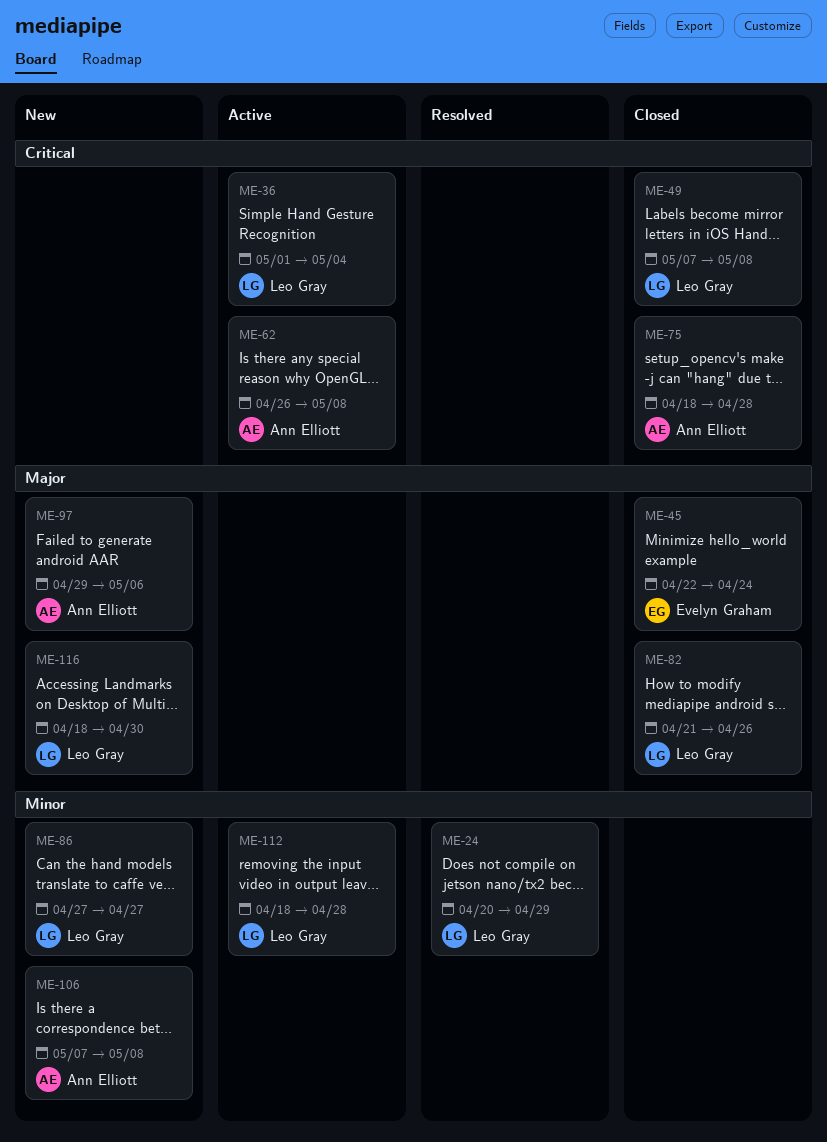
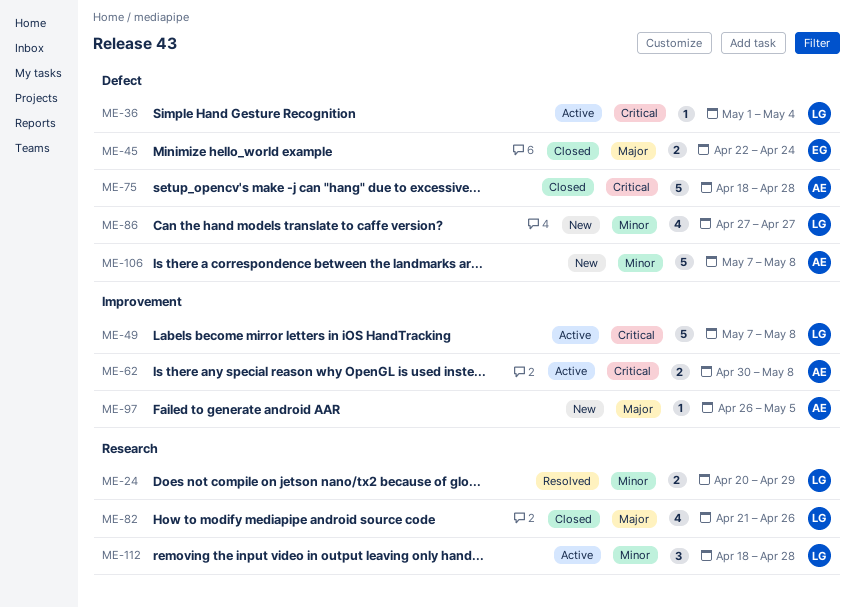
ME-49, status: Closed -> Active
ME-62, start: Apr 26 -> Apr 30
ME-97, start: Apr 29 -> Apr 26
ME-97, due: May 6 -> May 5
ME-116: present -> none

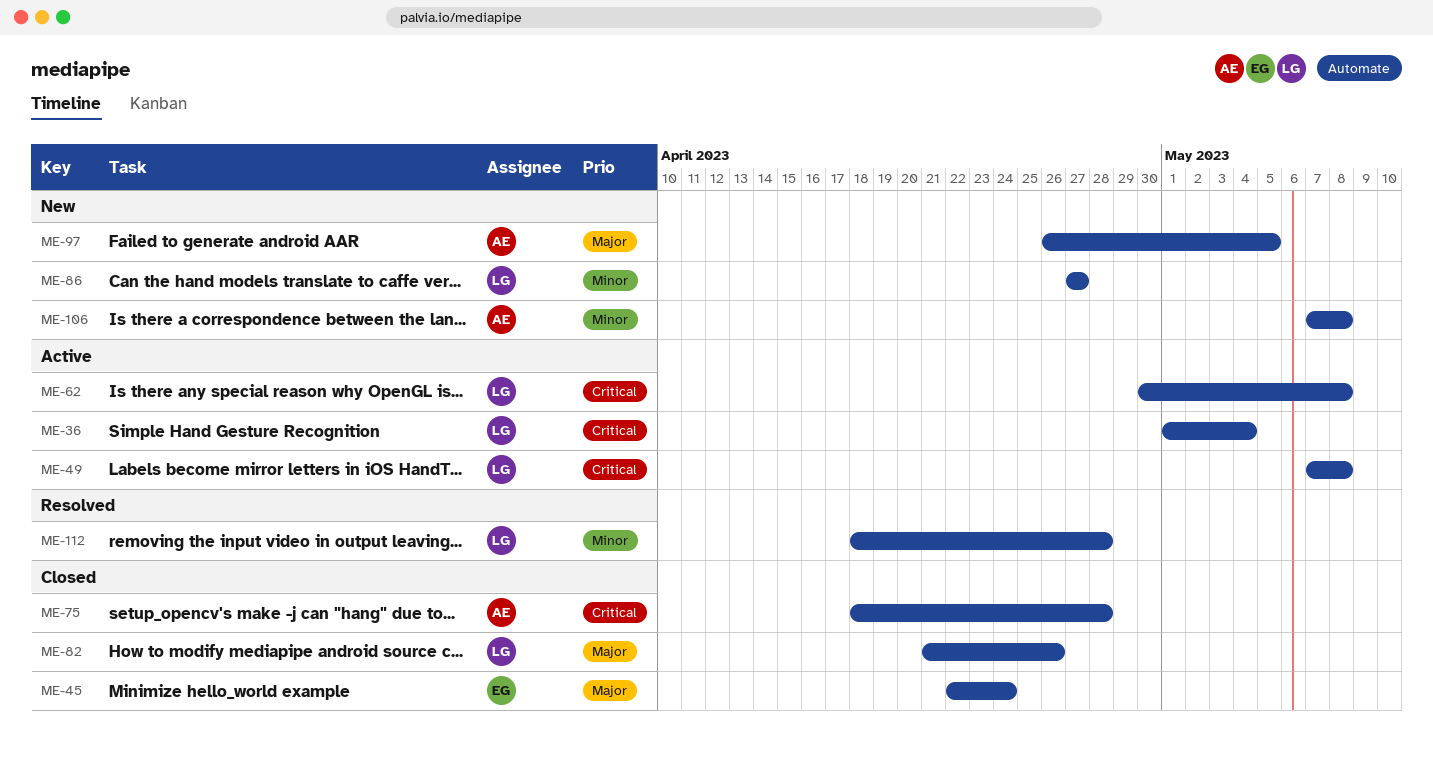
ME-24: present -> none
ME-62, owner: AE -> LG
ME-112, status: Active -> Resolved

